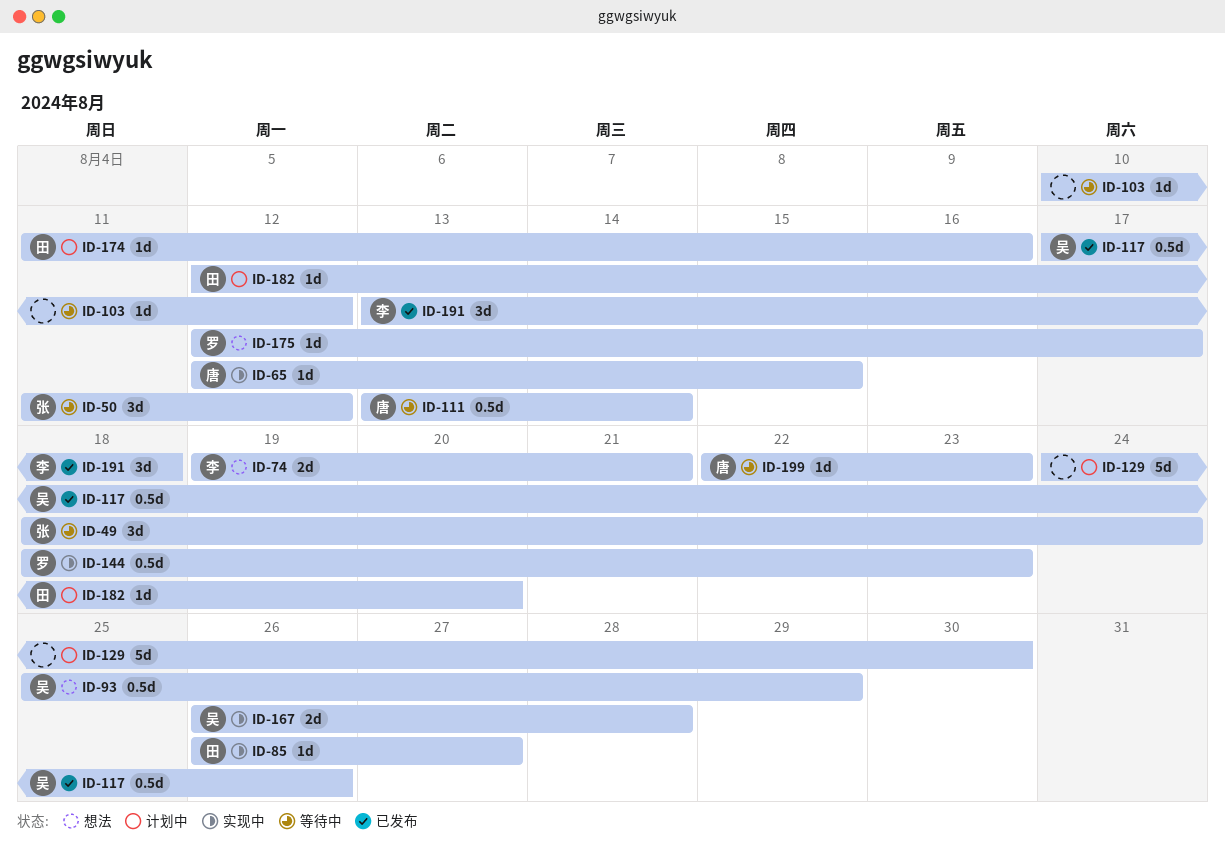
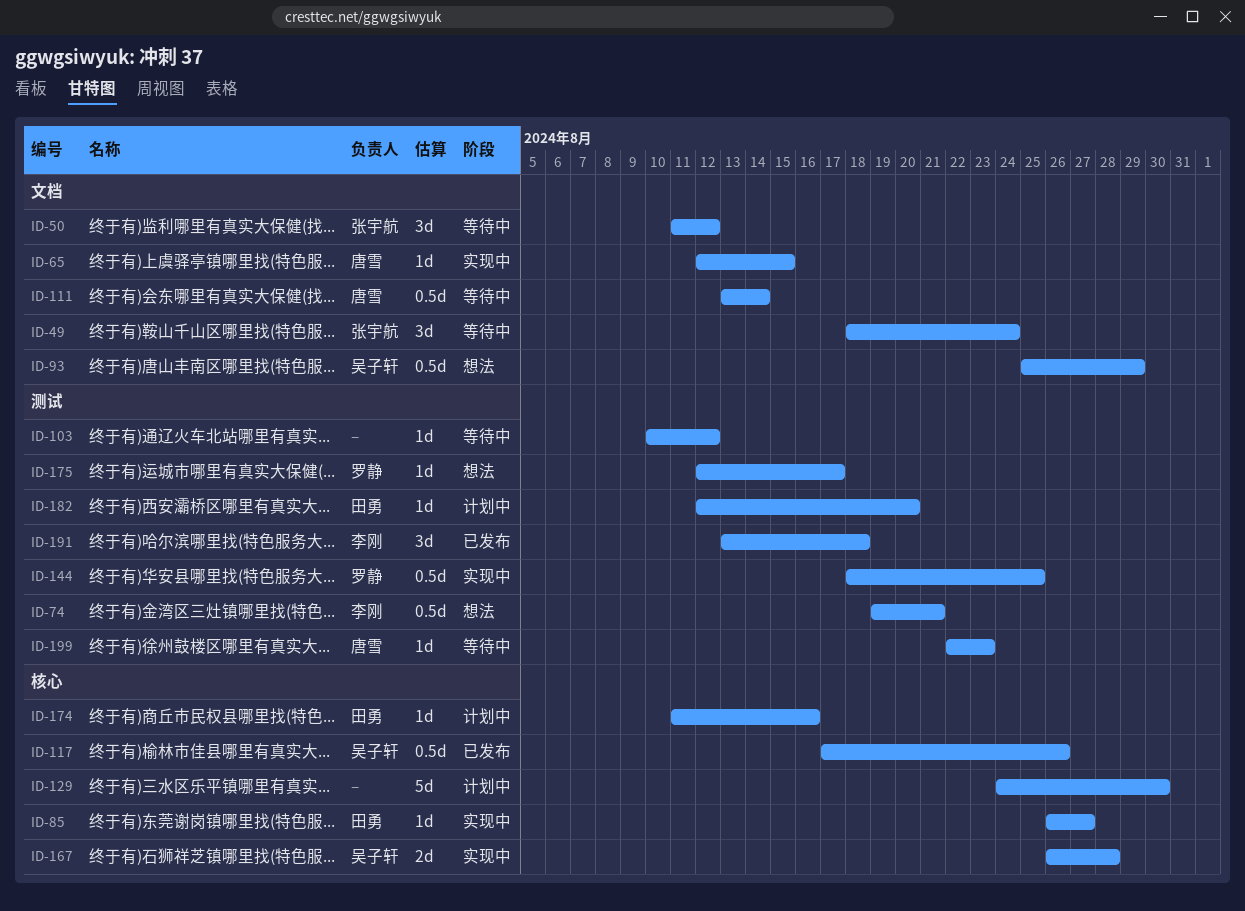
ID-74, estimate: 2d -> 0.5d
ID-144, due: Aug 23 -> Aug 25

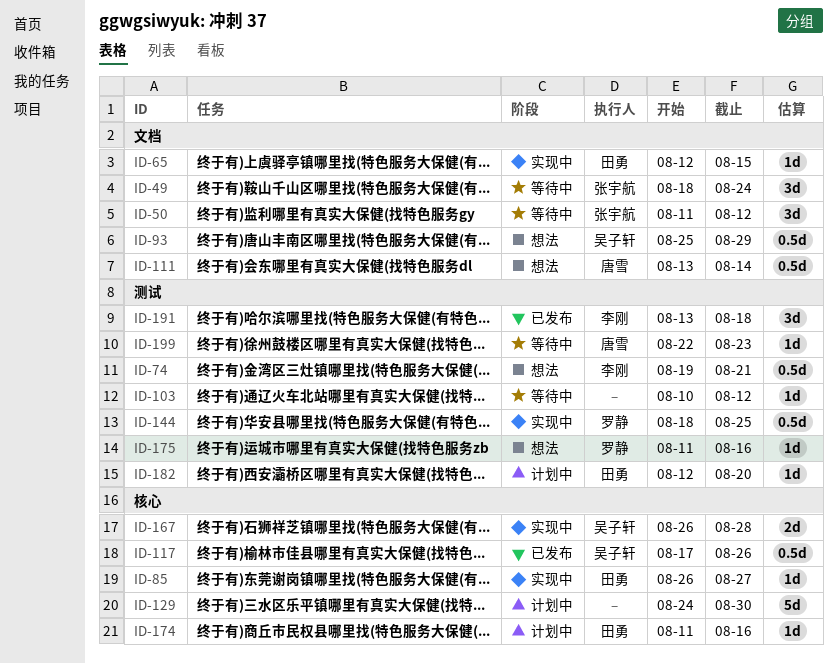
ID-65, owner: 唐雪 -> 田勇
ID-111, status: 等待中 -> 想法
ID-175, start: Aug 12 -> Aug 11
ID-175, due: Aug 17 -> Aug 16

